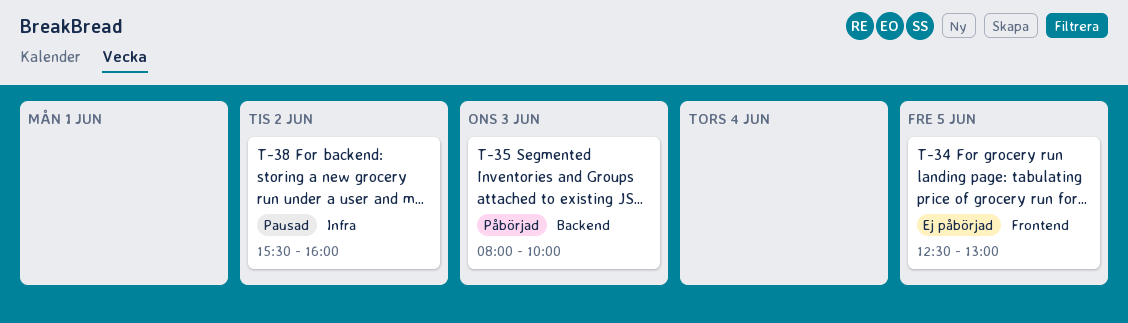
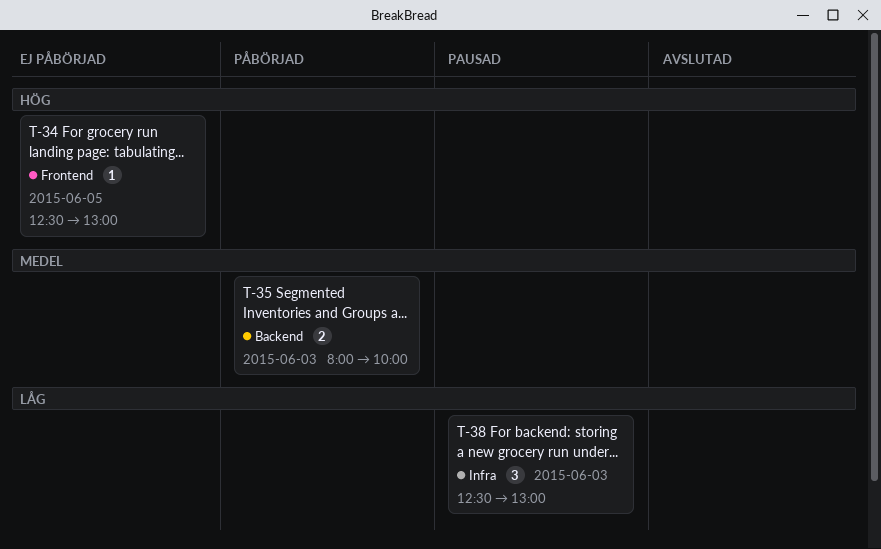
T-38, day: Jun 2 -> Jun 3
T-38, begins: 15:30 -> 12:30
T-38, ends: 16:00 -> 13:00

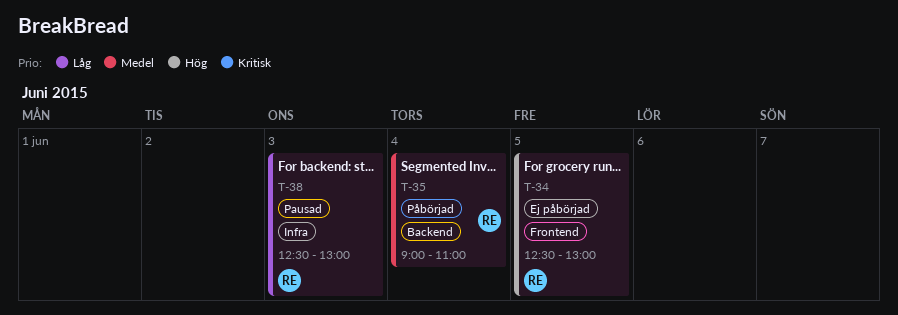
T-35, day: Jun 3 -> Jun 4
T-35, begins: 08:00 -> 09:00
T-35, ends: 10:00 -> 11:00

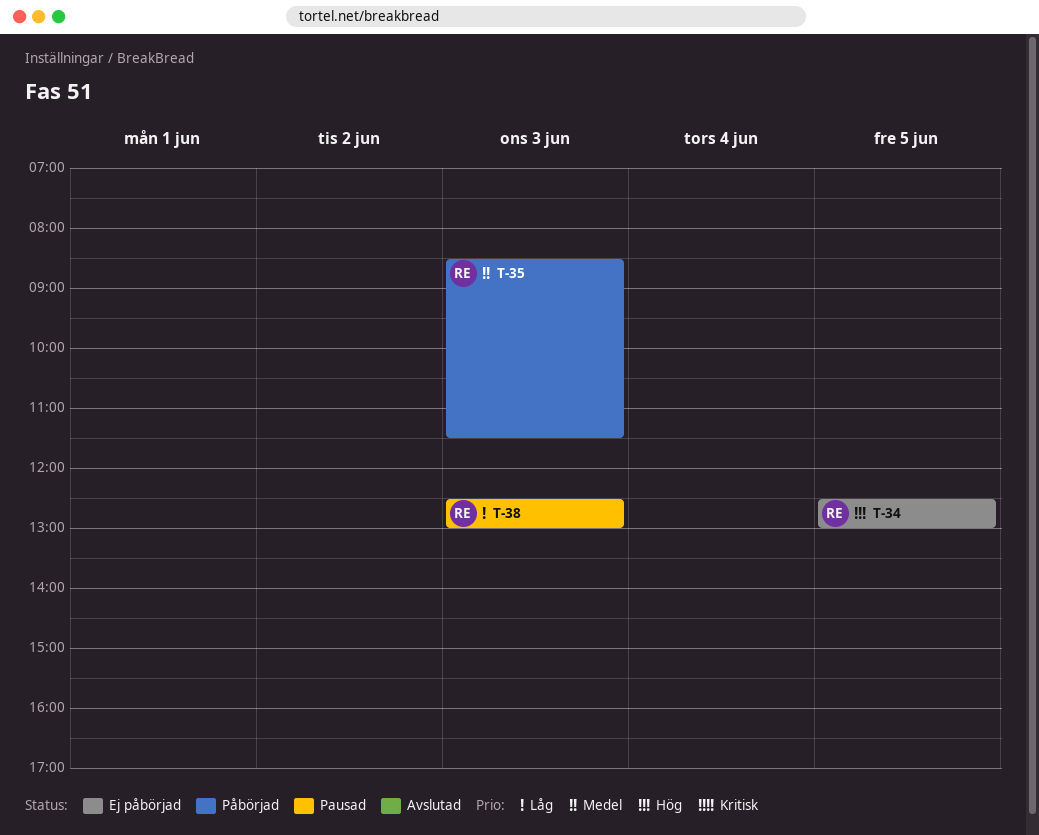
T-35, day: Jun 4 -> Jun 3
T-35, begins: 09:00 -> 08:30
T-35, ends: 11:00 -> 11:30

